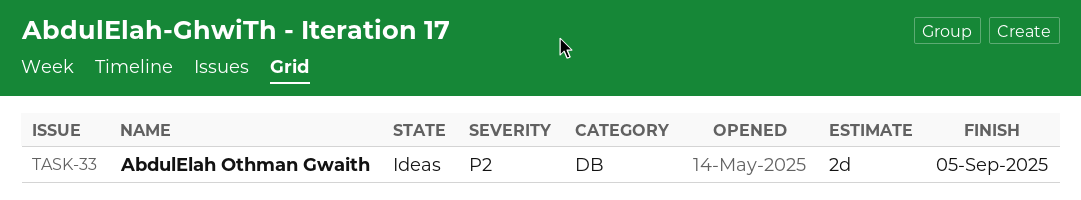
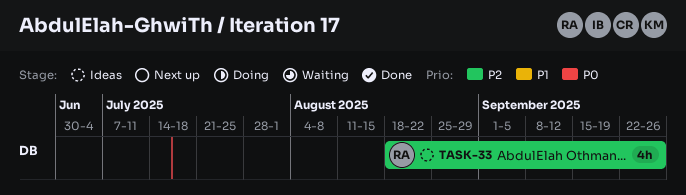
TASK-33, estimate: 2d -> 4h
TASK-33, due: Sep 5 -> Sep 26

